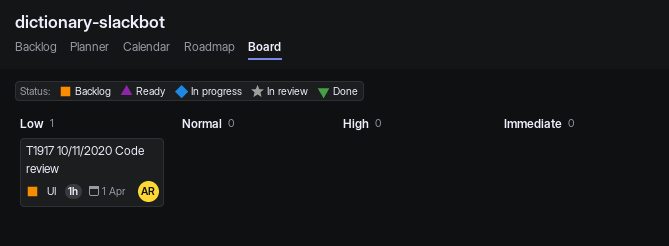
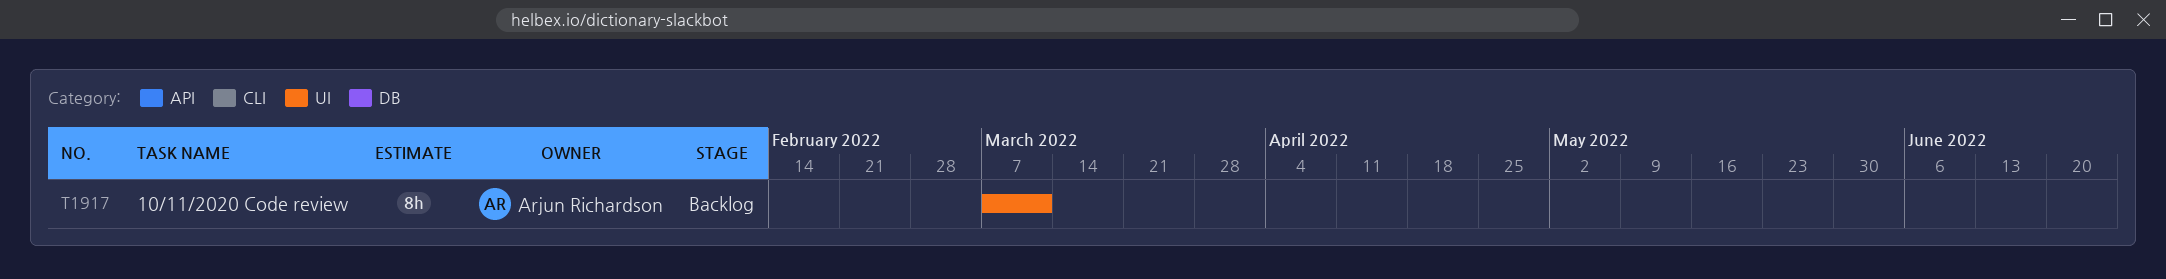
T1917, estimate: 1h -> 8h
T1917, due: Apr 1 -> Mar 11

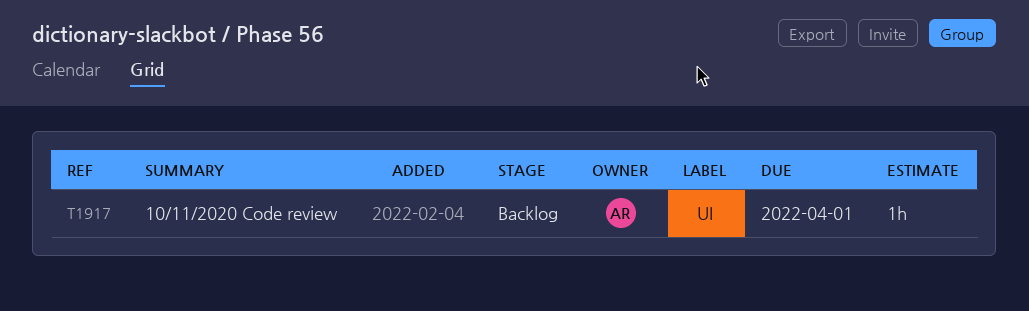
T1917, estimate: 8h -> 1h
T1917, due: Mar 11 -> Apr 1

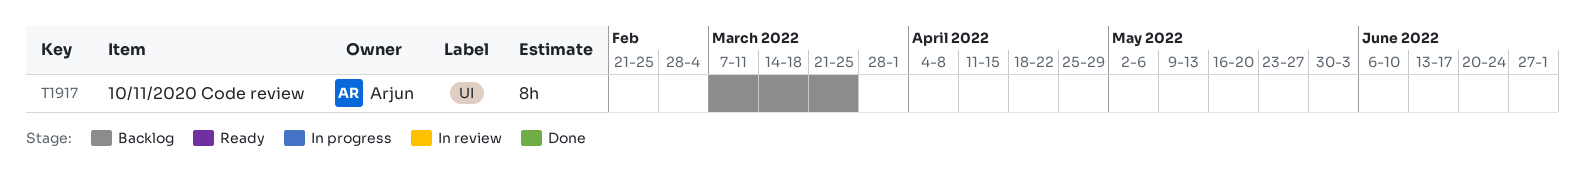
T1917, estimate: 1h -> 8h
T1917, due: Apr 1 -> Mar 25

